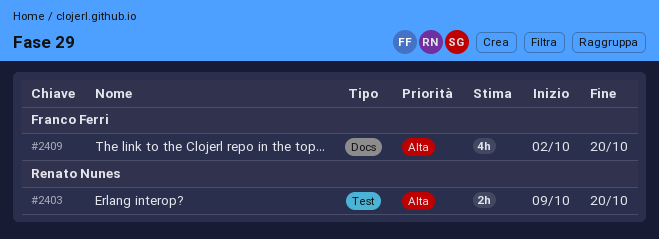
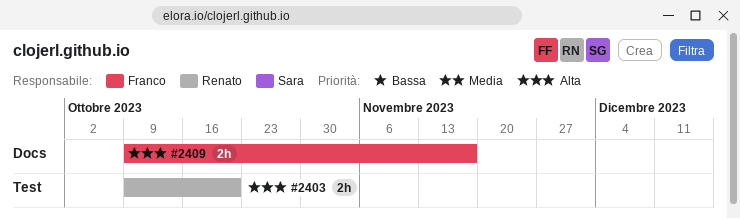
#2409, estimate: 4h -> 2h
#2409, start: Oct 2 -> Oct 9
#2409, due: Oct 20 -> Nov 17

